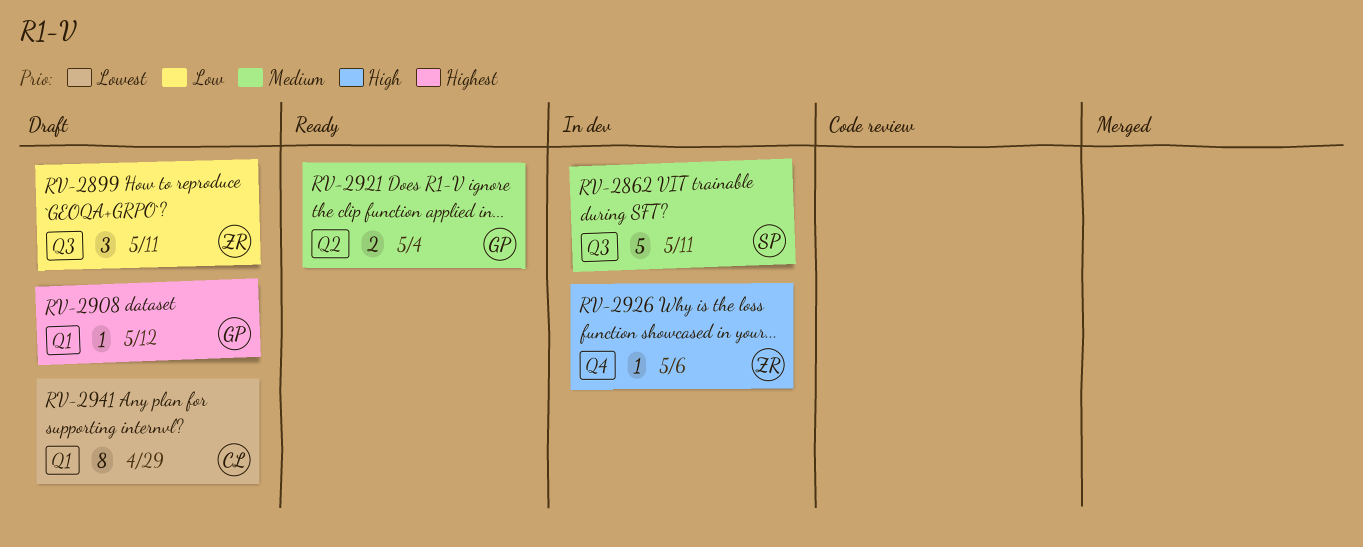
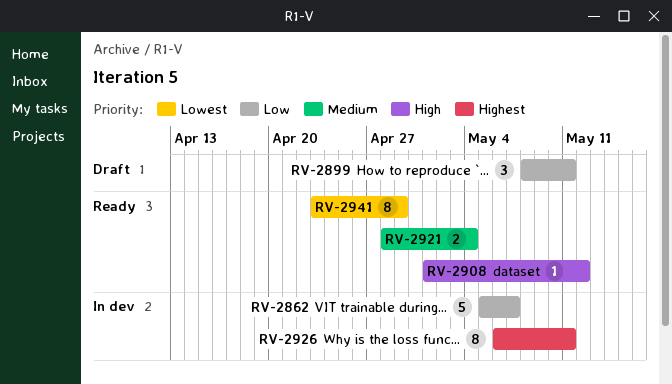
RV-2862, priority: Medium -> Low
RV-2862, due: May 11 -> May 7
RV-2908, status: Draft -> Ready
RV-2908, priority: Highest -> High
RV-2926, priority: High -> Highest
RV-2926, estimate: 1 -> 8
RV-2926, due: May 6 -> May 11
RV-2941, status: Draft -> Ready

